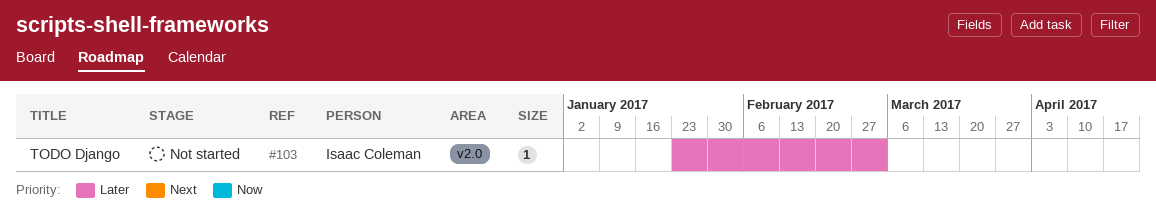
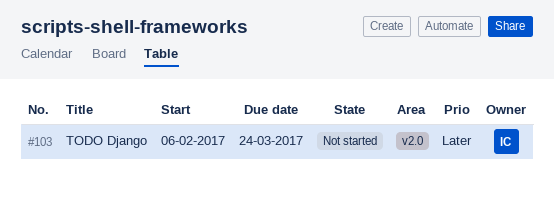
#103, start: Jan 23 -> Feb 6
#103, due: Mar 3 -> Mar 24

